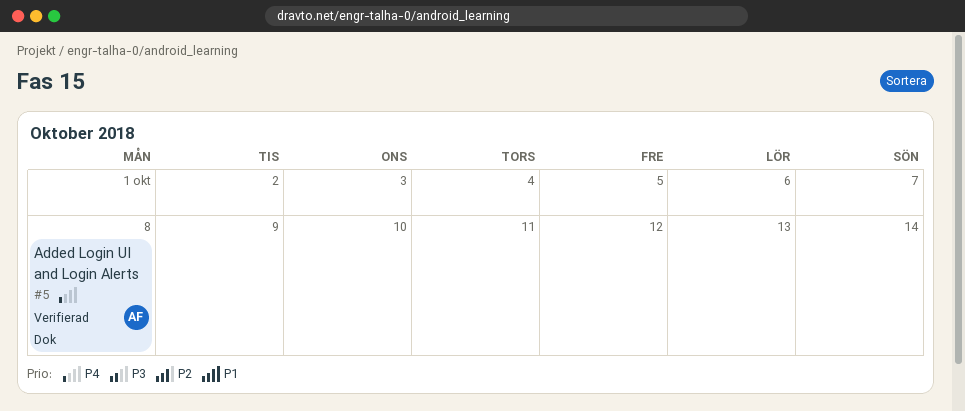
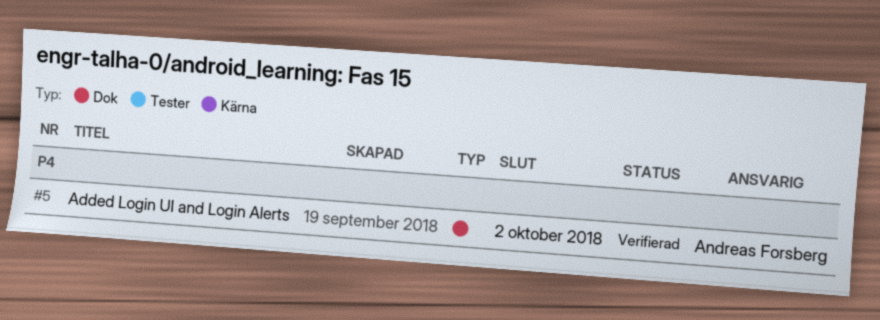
#5, due: Oct 8 -> Oct 2

